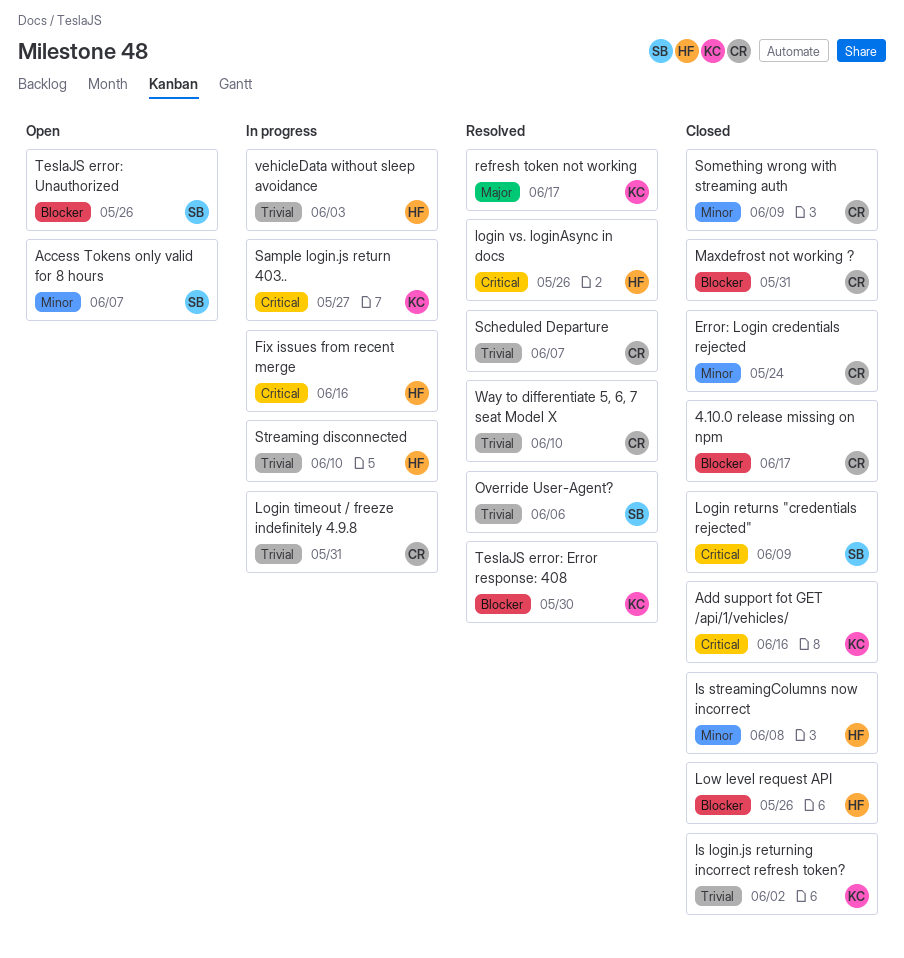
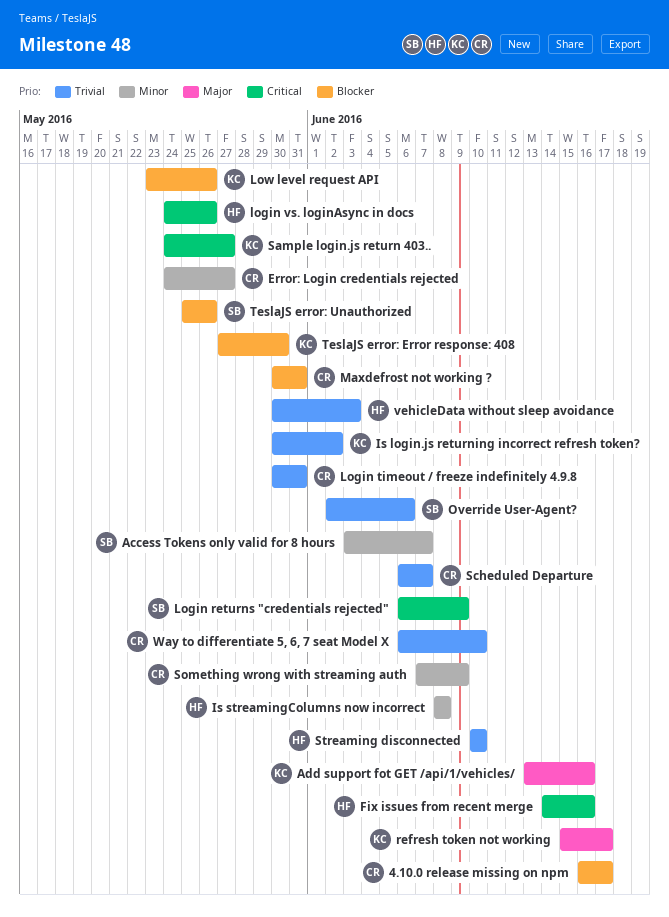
Add support fot GET /api/1/vehicles/, priority: Critical -> Major
Error: Login credentials rejected, due: May 24 -> May 27
Low level request API, owner: HF -> KC

